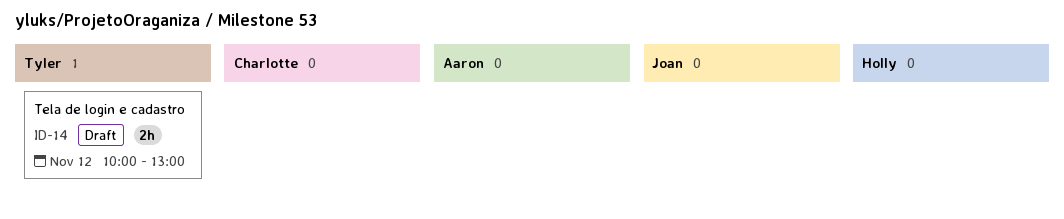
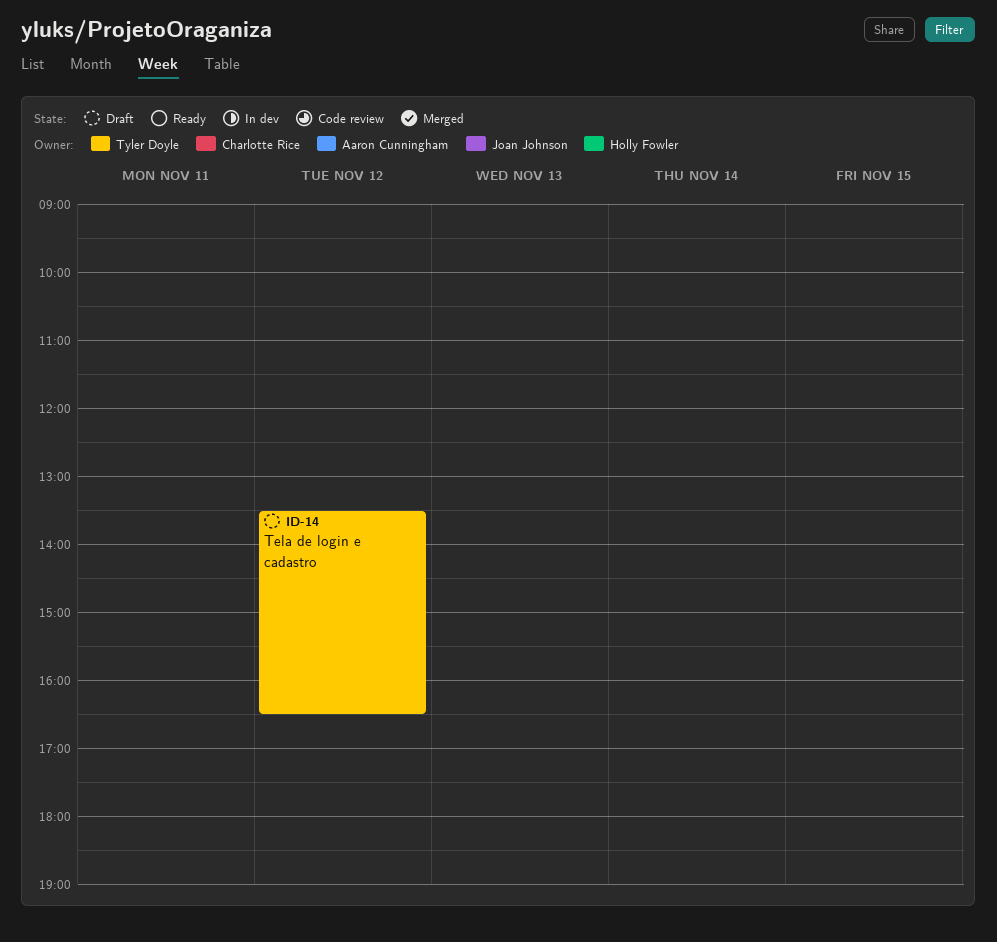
ID-14, begins: 10:00 -> 13:30
ID-14, ends: 13:00 -> 16:30

